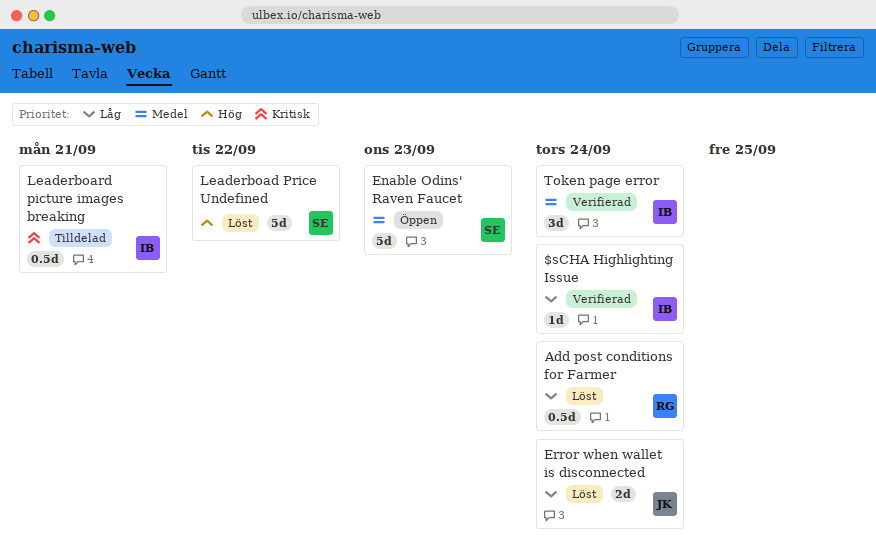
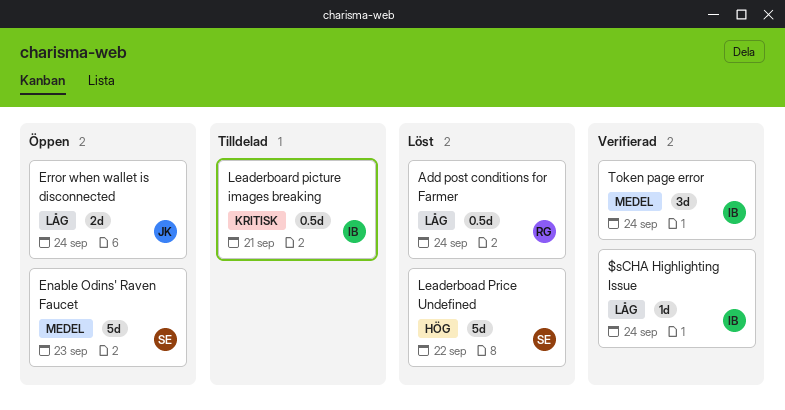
Error when wallet is disconnected, status: Löst -> Öppen

